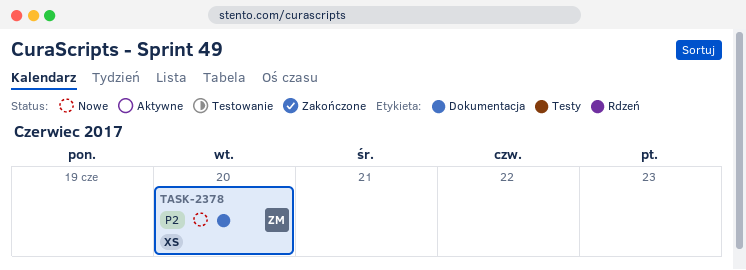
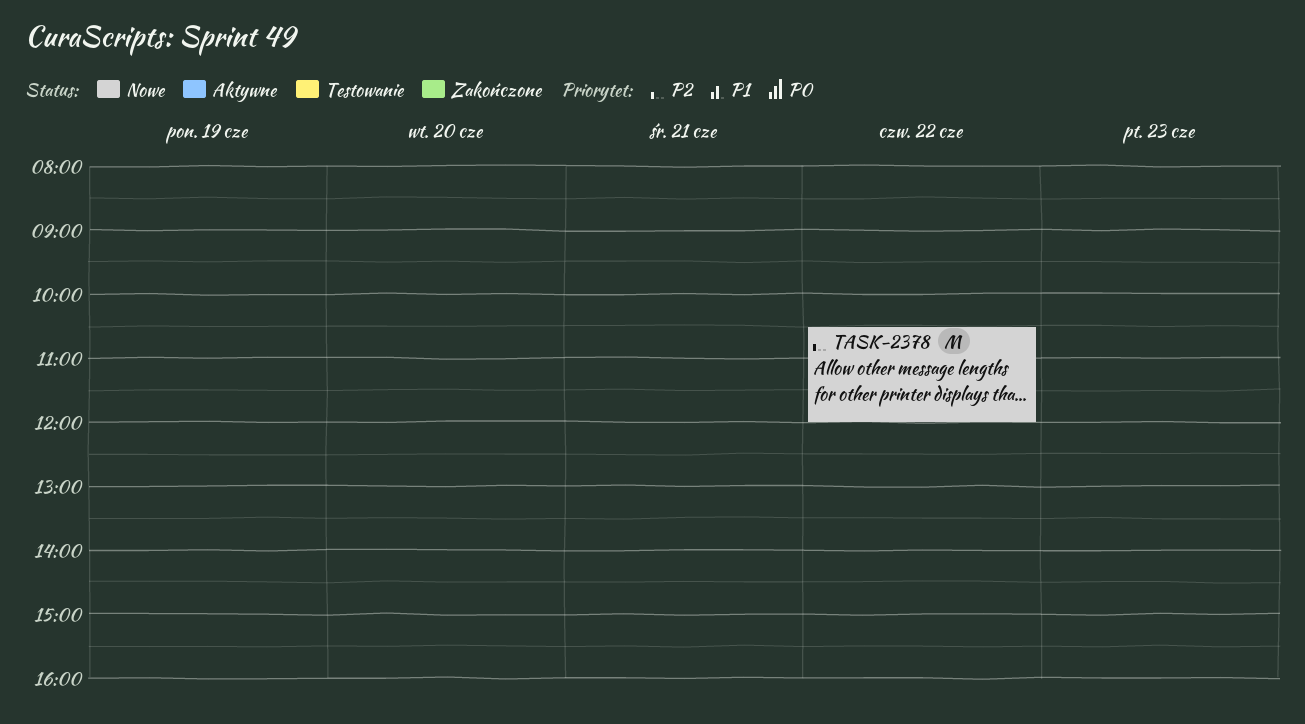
TASK-2378, estimate: XS -> M
TASK-2378, day: Jun 20 -> Jun 22

